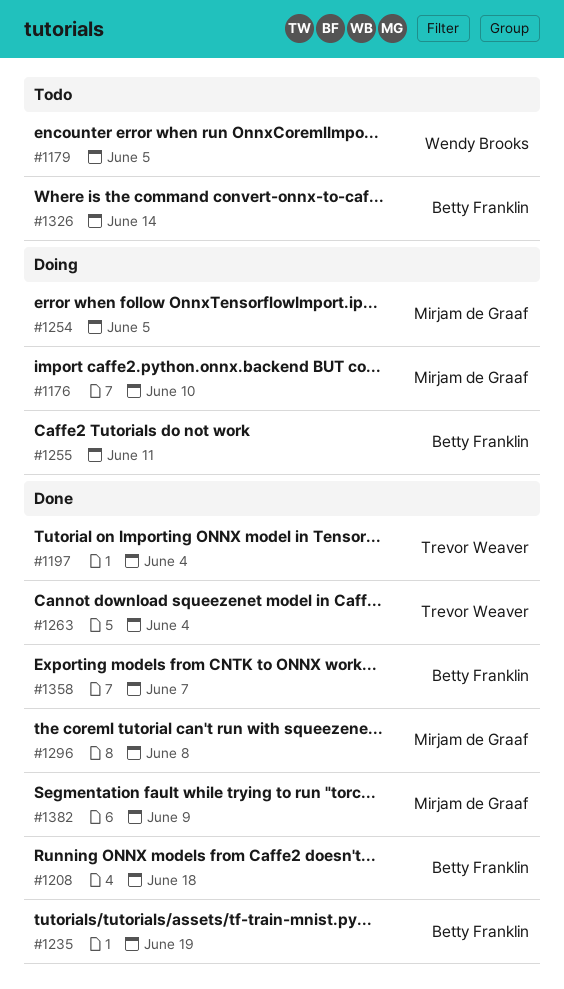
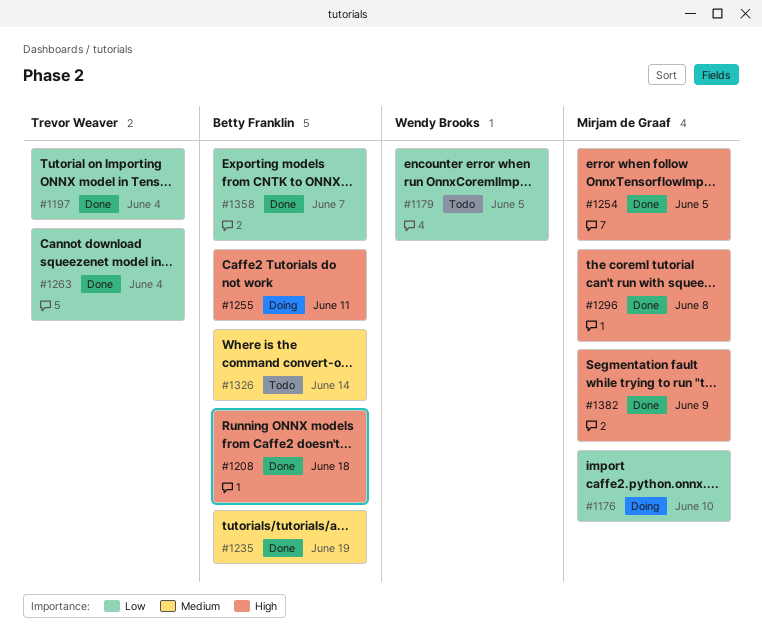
#1254, status: Doing -> Done

